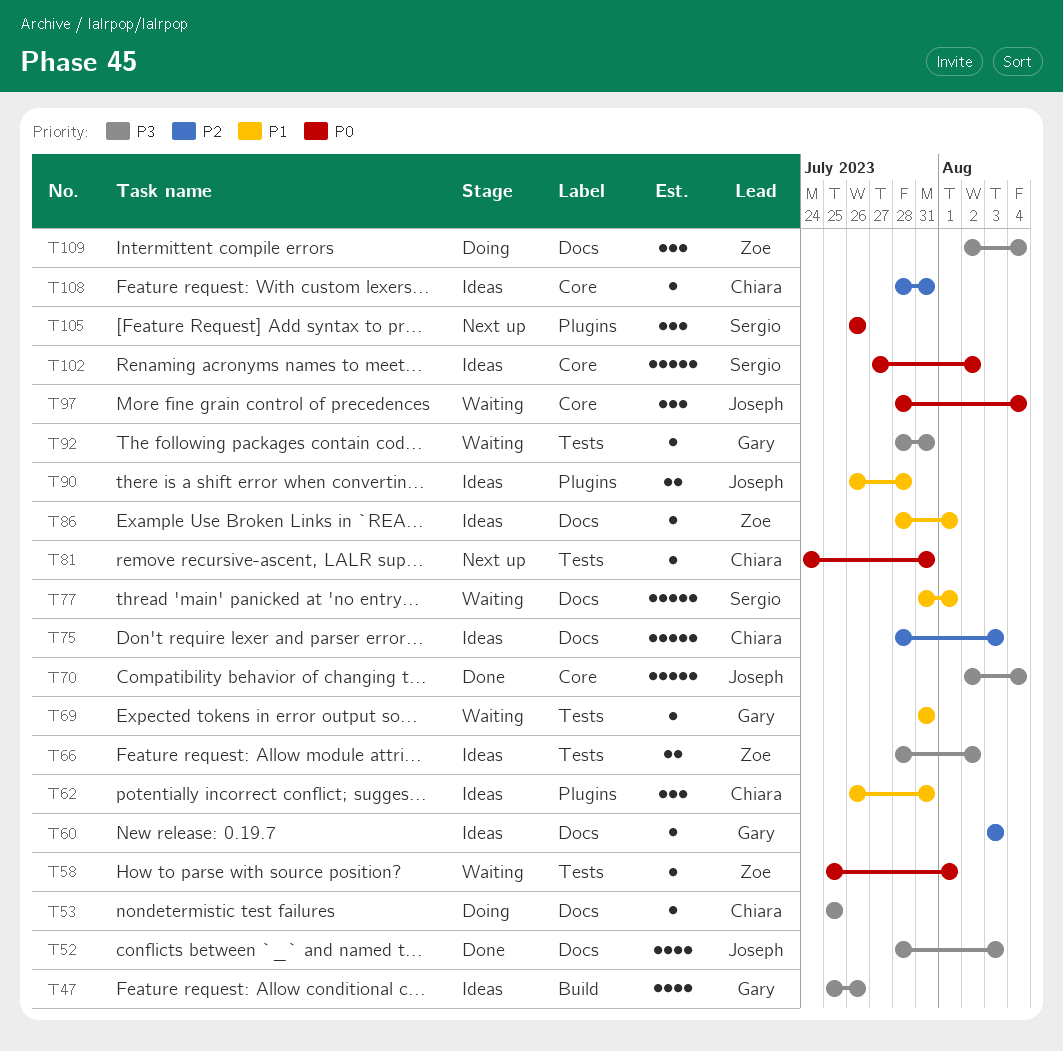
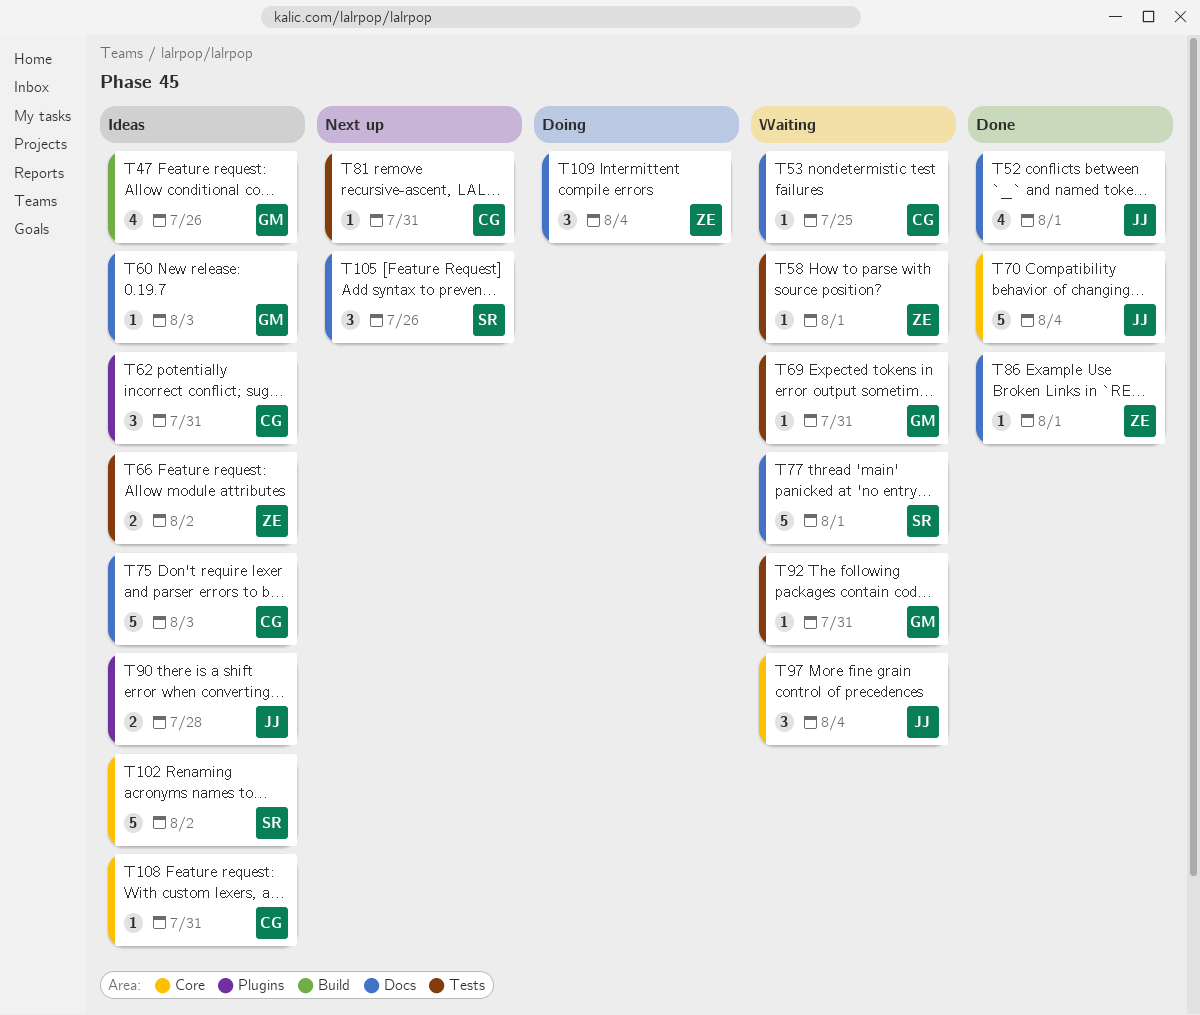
T52, due: Aug 3 -> Aug 1
T53, status: Doing -> Waiting
T86, status: Ideas -> Done
T105, label: Plugins -> Docs

